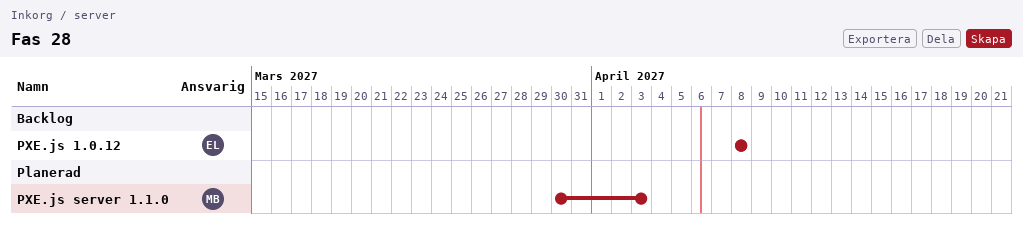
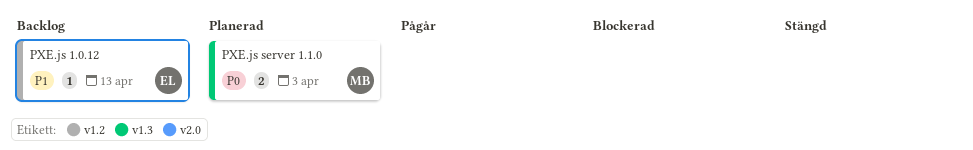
PXE.js 1.0.12, due: Apr 8 -> Apr 13

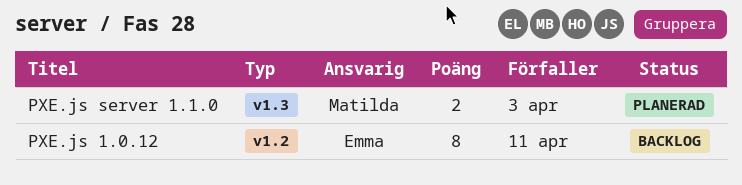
PXE.js 1.0.12, estimate: 1 -> 8
PXE.js 1.0.12, due: Apr 13 -> Apr 11

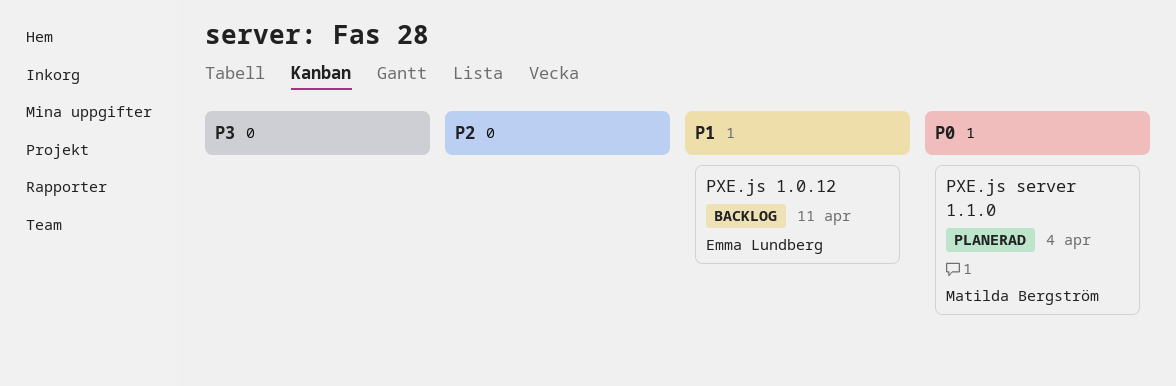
PXE.js server 1.1.0, due: Apr 3 -> Apr 4

